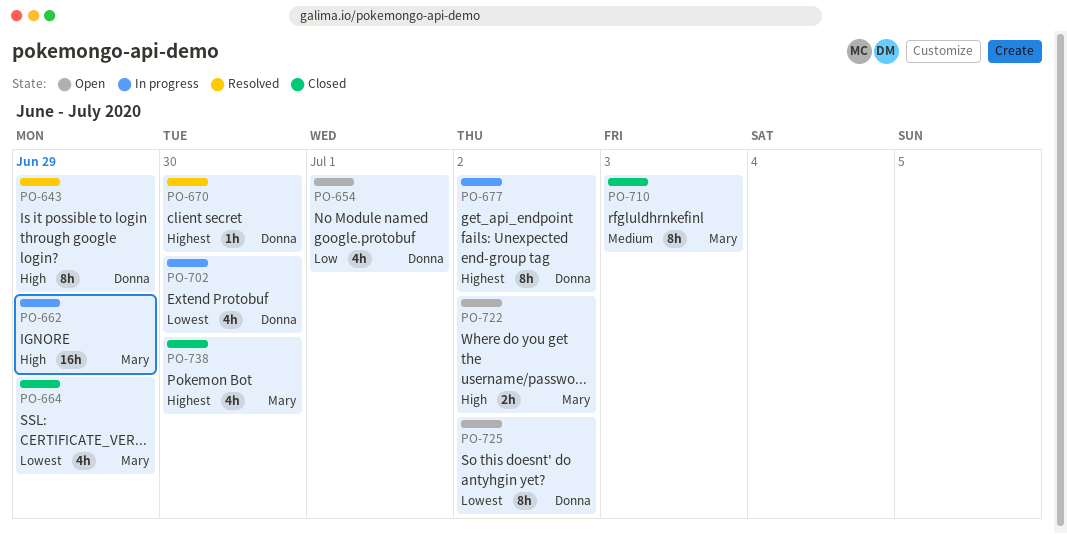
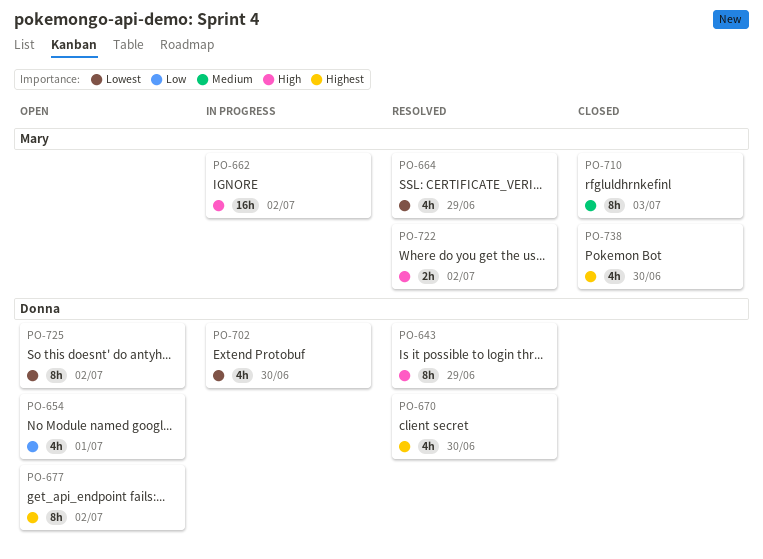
PO-662, due: Jun 29 -> Jul 2
PO-664, status: Closed -> Resolved
PO-670, estimate: 1h -> 4h
PO-677, status: In progress -> Open
PO-722, status: Open -> Resolved

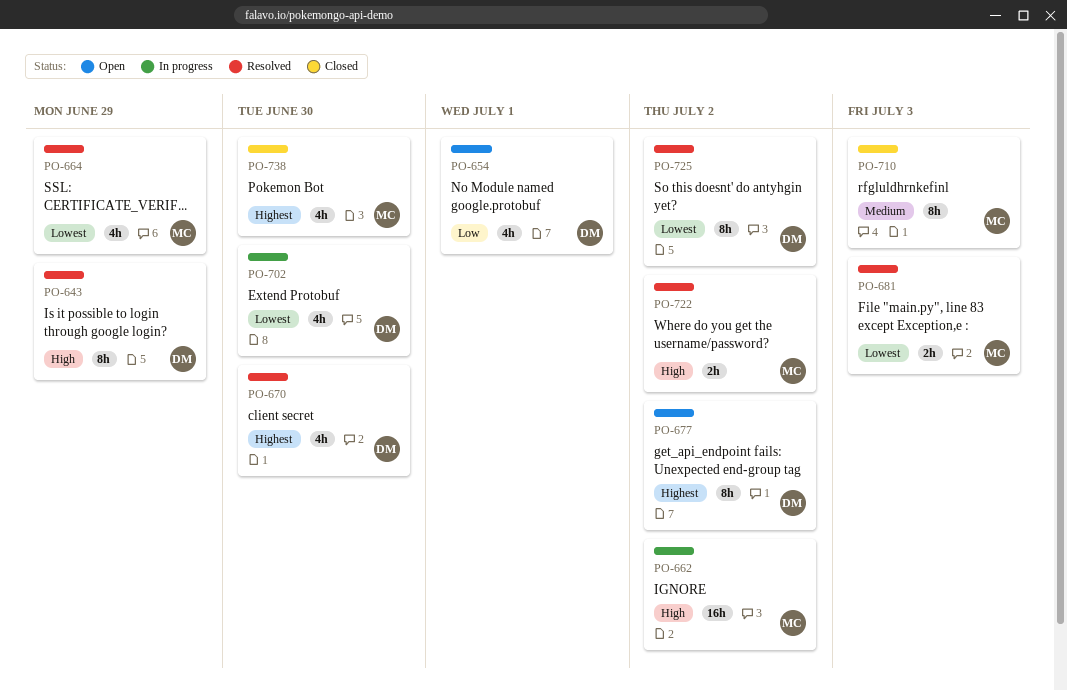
PO-681: none -> present
PO-725, status: Open -> Resolved

